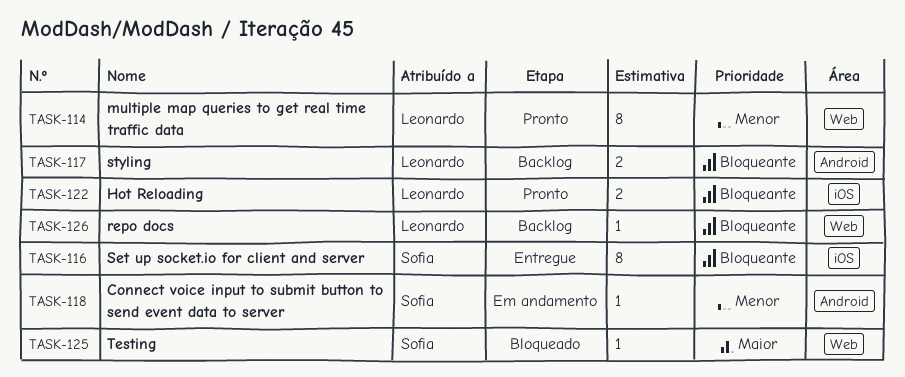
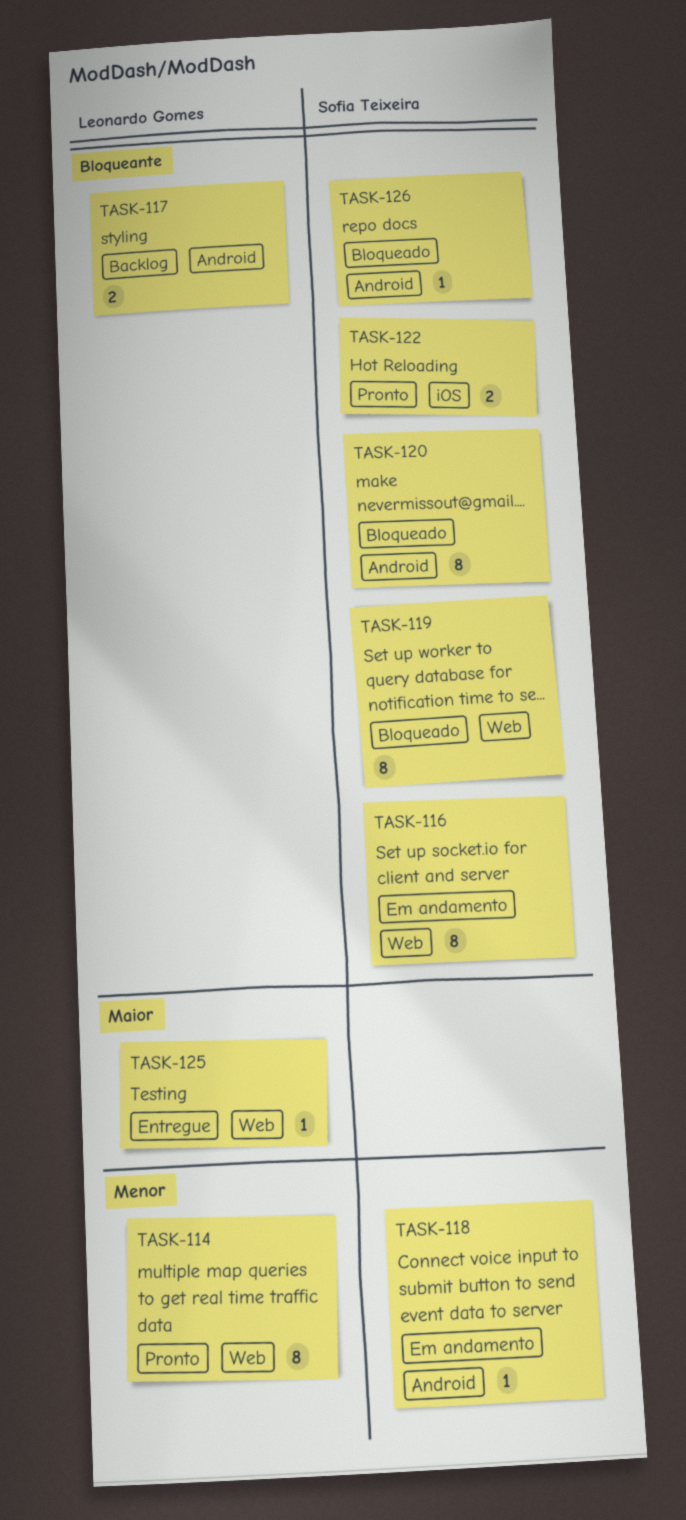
TASK-116, status: Entregue -> Em andamento
TASK-116, label: iOS -> Web
TASK-119: none -> present
TASK-120: none -> present
TASK-122, owner: Leonardo Gomes -> Sofia Teixeira
TASK-125, status: Bloqueado -> Entregue
TASK-125, owner: Sofia Teixeira -> Leonardo Gomes
TASK-126, status: Backlog -> Bloqueado
TASK-126, owner: Leonardo Gomes -> Sofia Teixeira
TASK-126, label: Web -> Android

